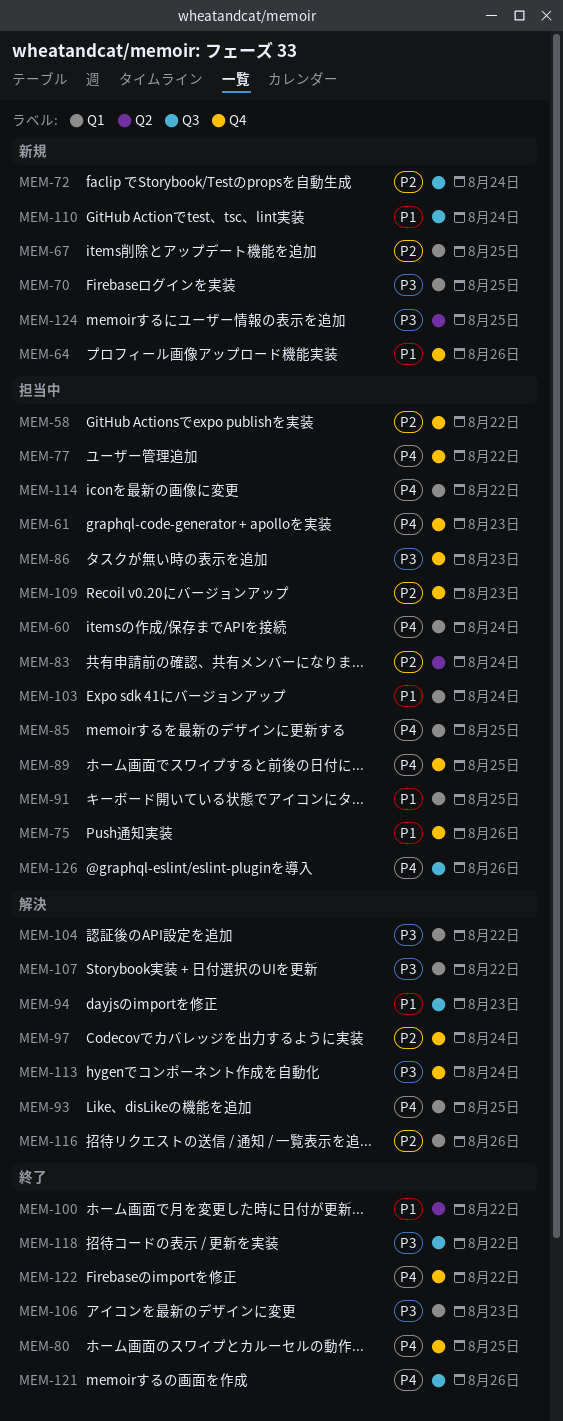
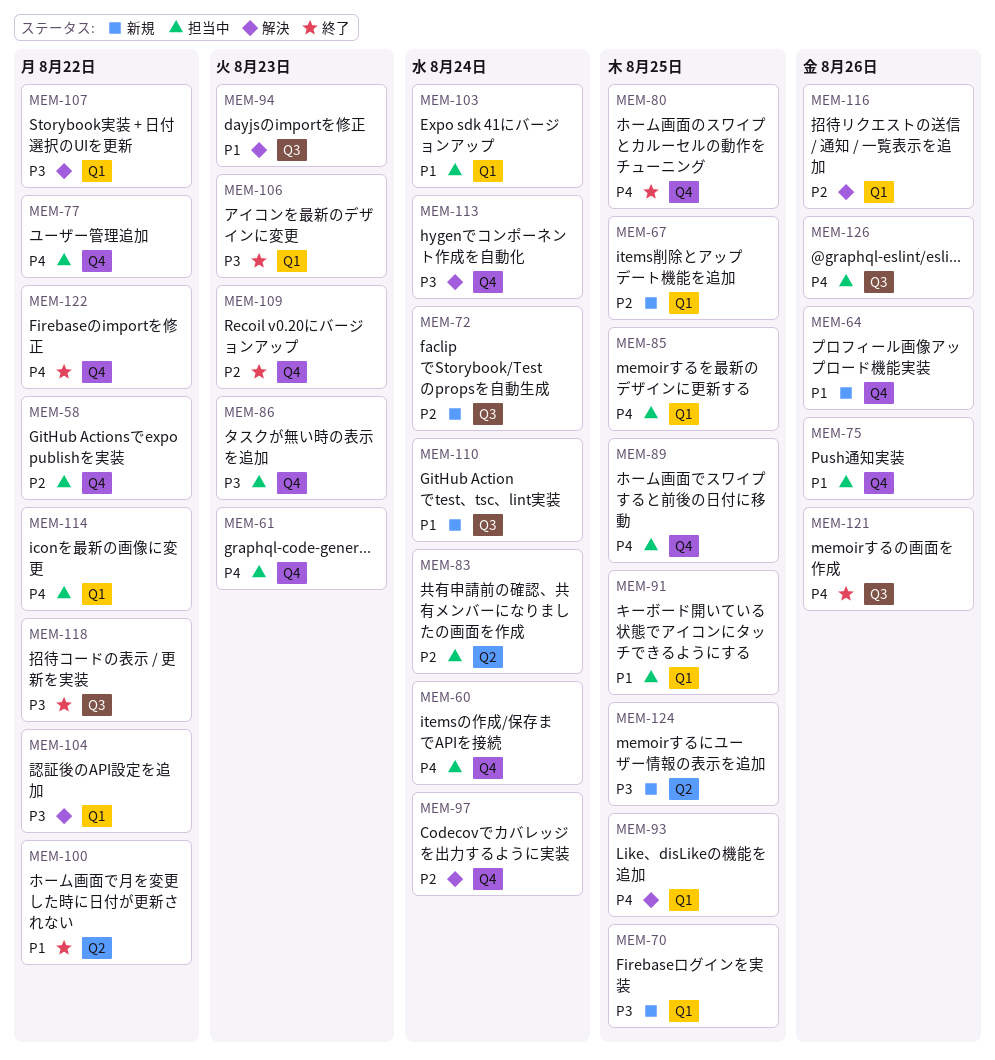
MEM-60, label: Q1 -> Q4
MEM-109, status: 担当中 -> 終了

